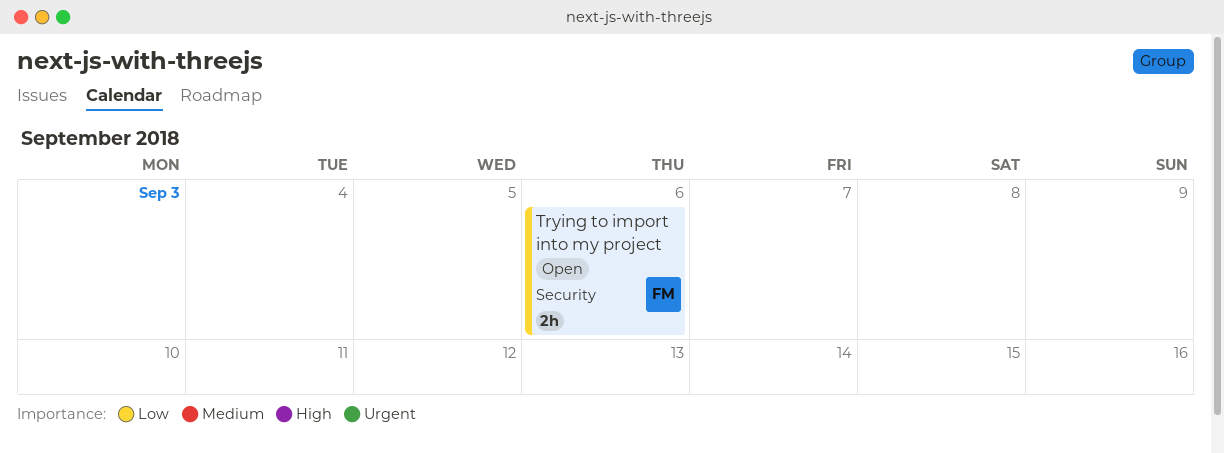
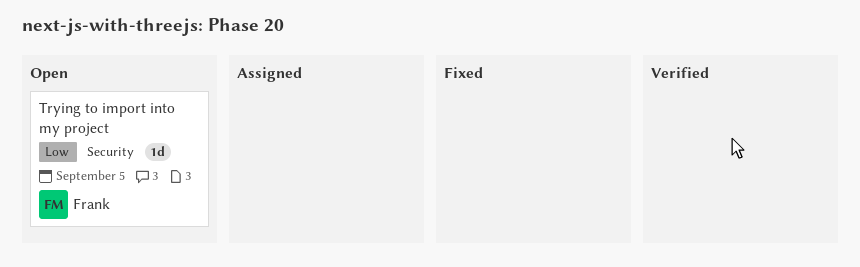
Trying to import into my project, estimate: 2h -> 1d
Trying to import into my project, due: Sep 6 -> Sep 5

